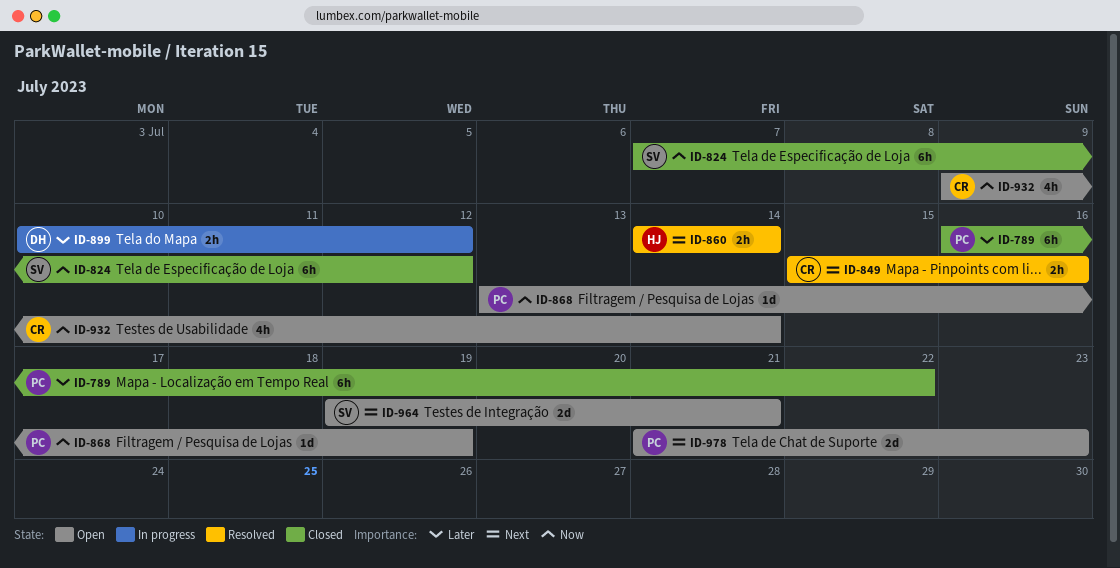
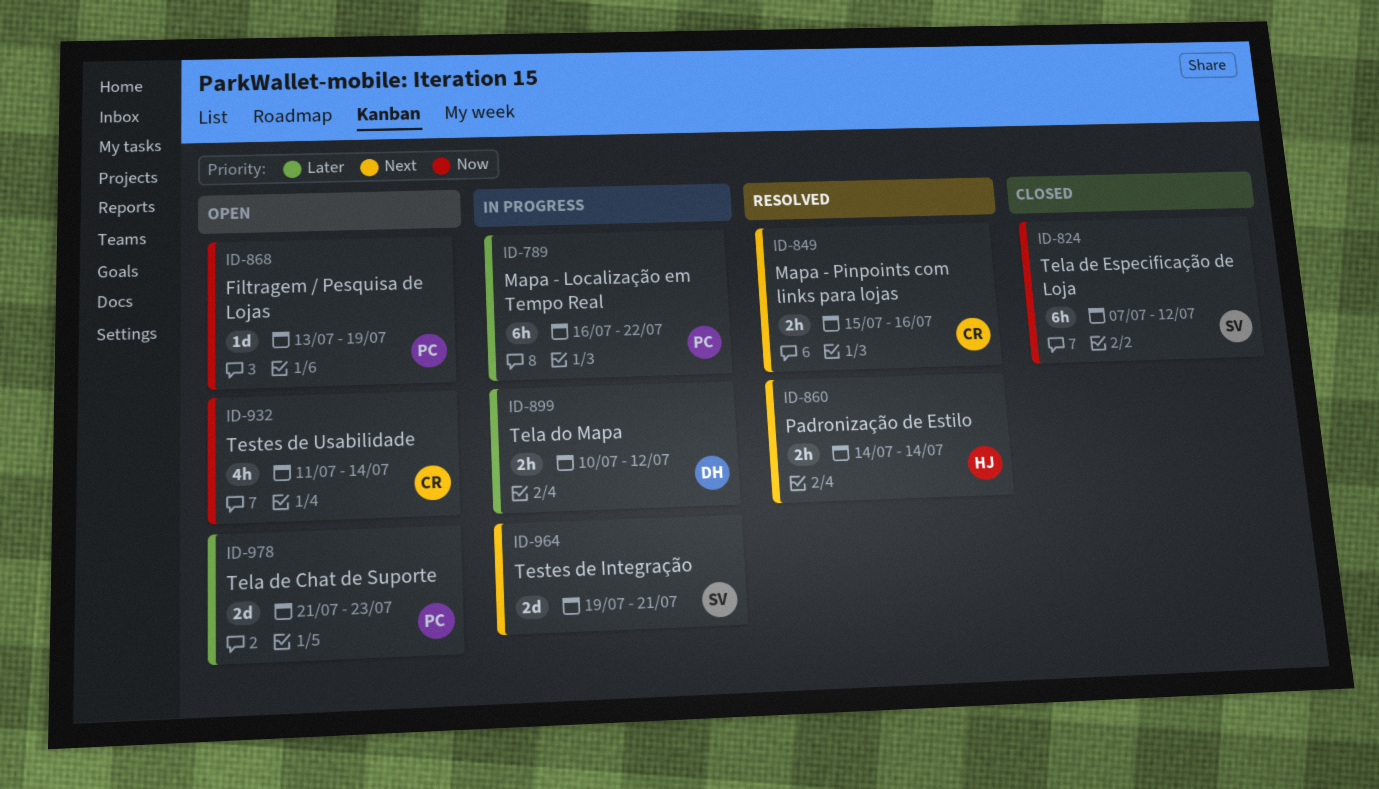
ID-789, status: Closed -> In progress
ID-932, start: Jul 9 -> Jul 11
ID-964, status: Open -> In progress
ID-978, priority: Next -> Later

